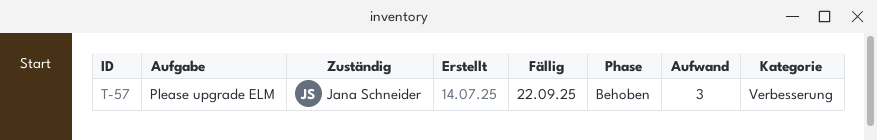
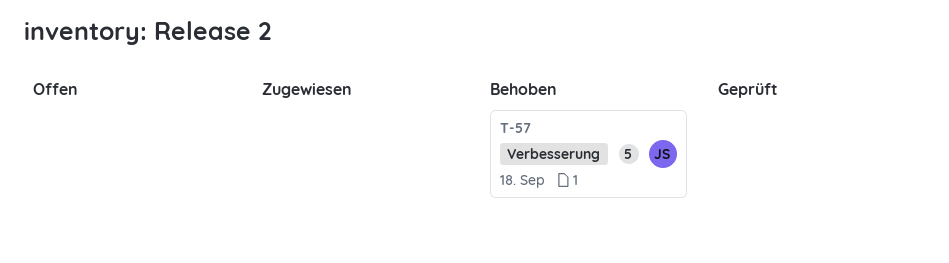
T-57, estimate: 3 -> 5
T-57, due: Sep 22 -> Sep 18

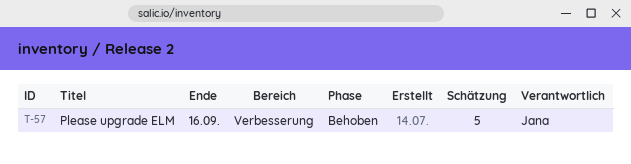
T-57, due: Sep 18 -> Sep 16

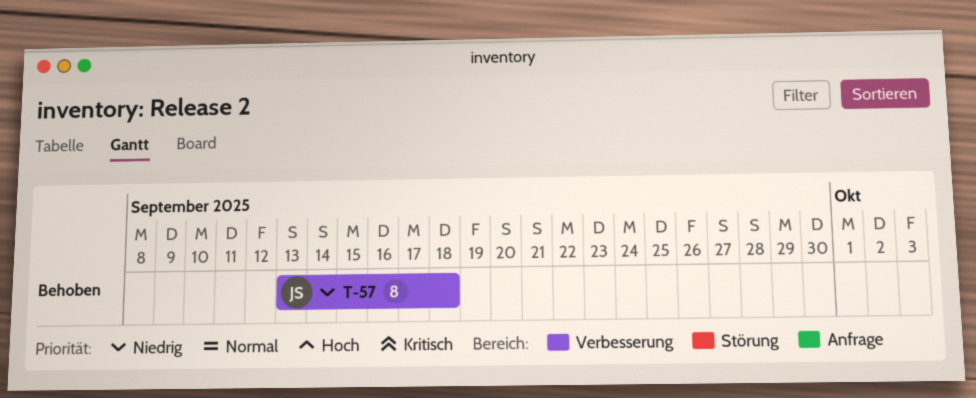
T-57, estimate: 5 -> 8
T-57, due: Sep 16 -> Sep 18

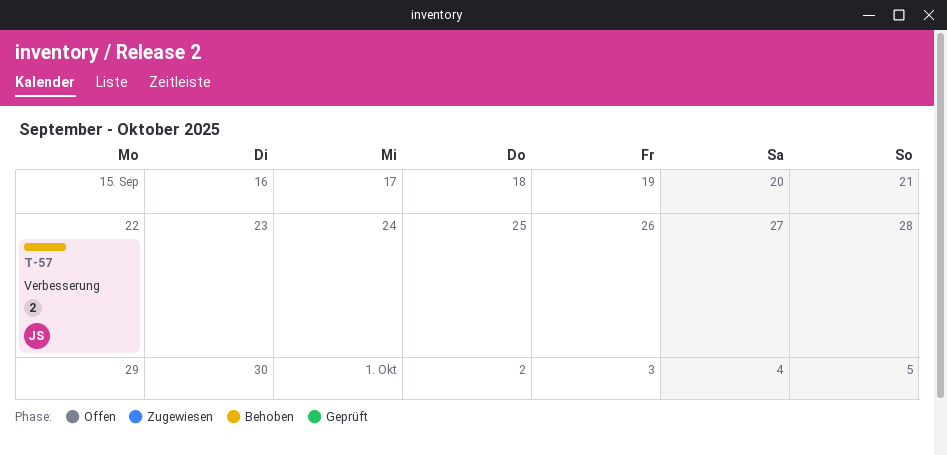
T-57, estimate: 8 -> 2
T-57, due: Sep 18 -> Sep 22

